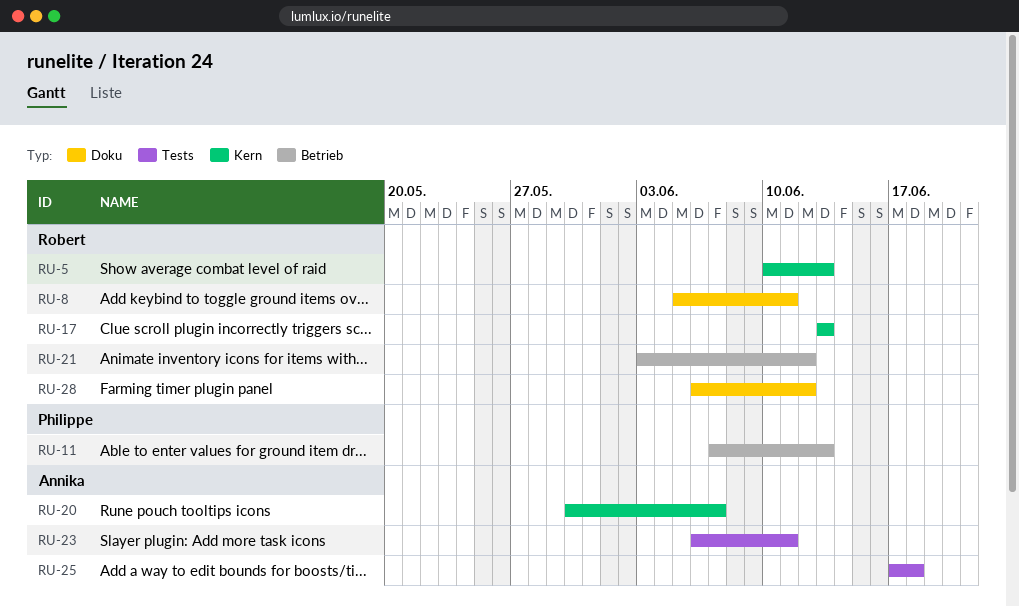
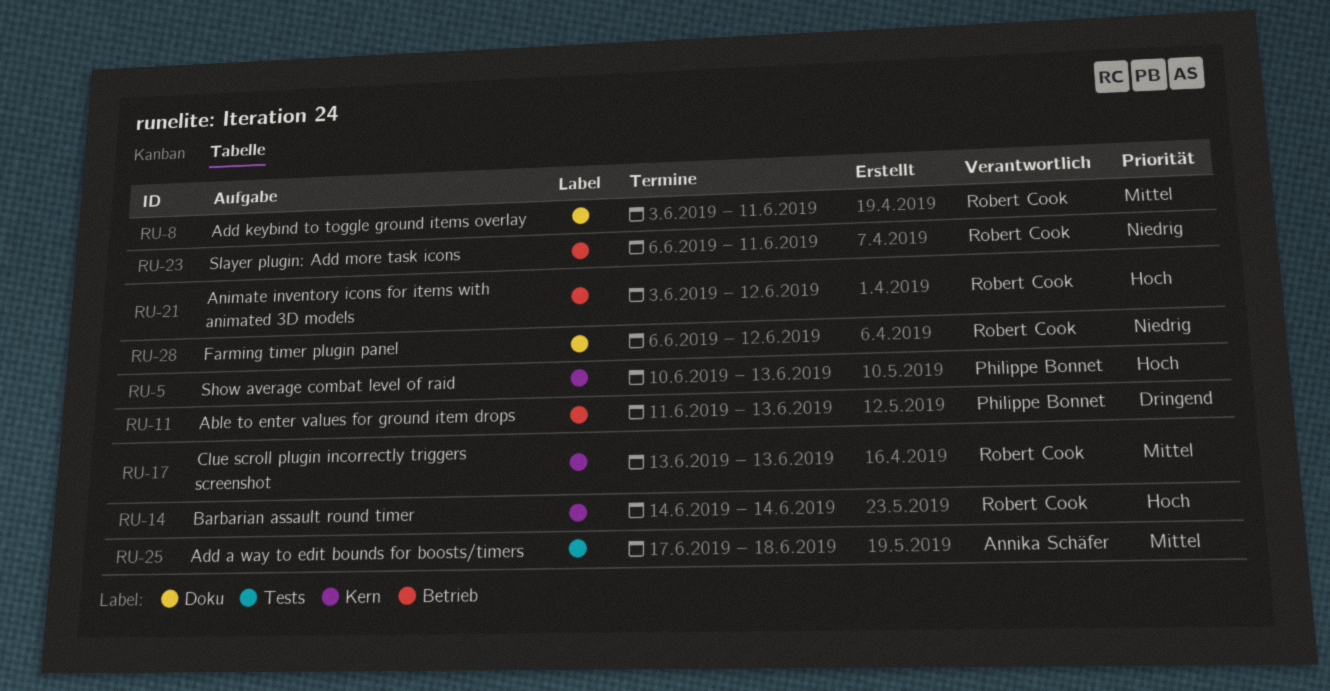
RU-5, owner: Robert Cook -> Philippe Bonnet
RU-8, start: Jun 5 -> Jun 3
RU-11, start: Jun 7 -> Jun 11
RU-14: none -> present
RU-20: present -> none
RU-23, owner: Annika Schäfer -> Robert Cook
RU-23, label: Tests -> Betrieb

